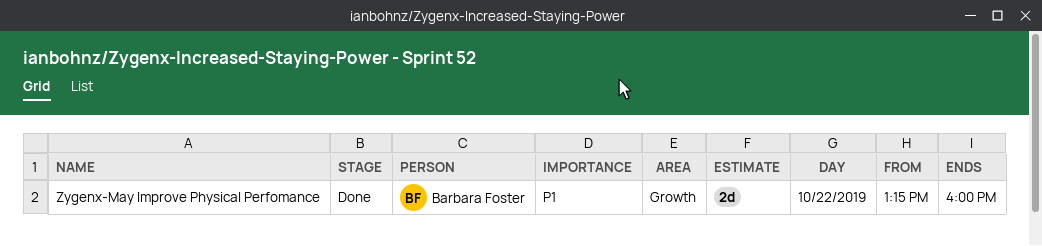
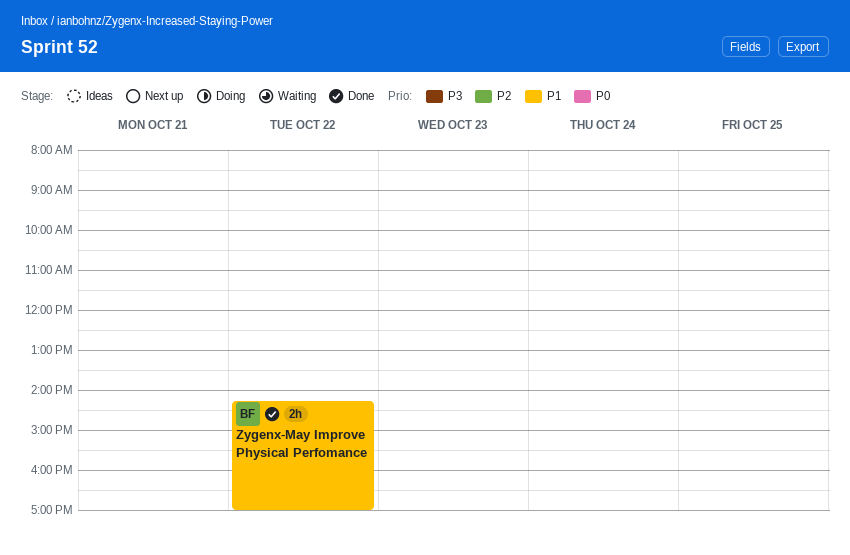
Zygenx-May Improve Physical Perfomance, estimate: 2d -> 2h
Zygenx-May Improve Physical Perfomance, begins: 13:15 -> 14:15
Zygenx-May Improve Physical Perfomance, ends: 16:00 -> 17:00

